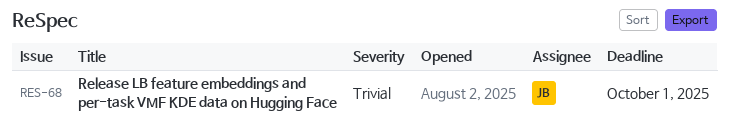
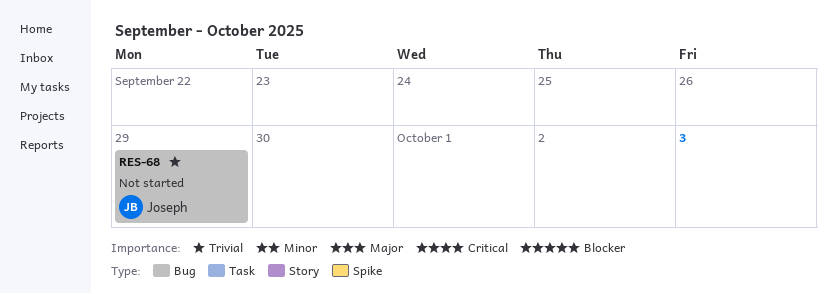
RES-68, due: Oct 1 -> Sep 29

